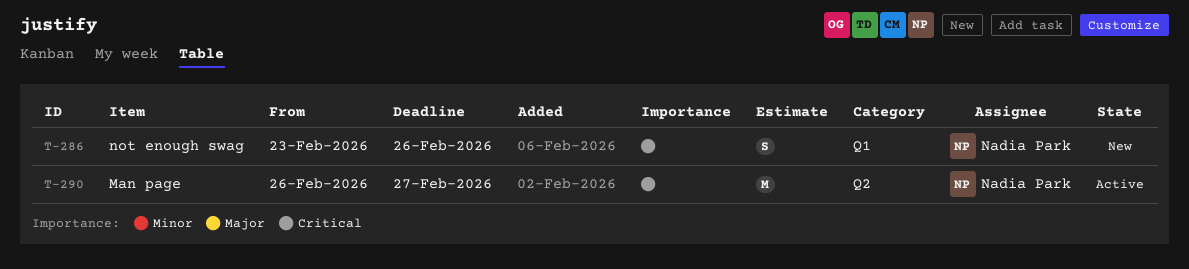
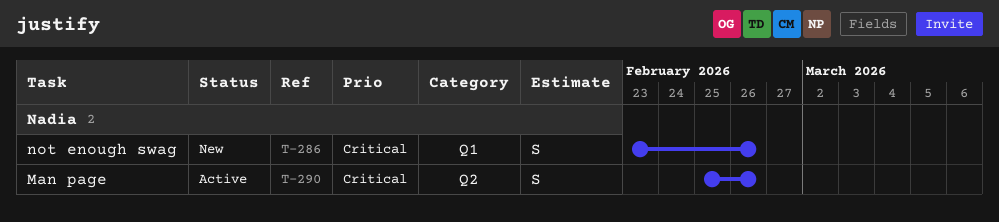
T-290, estimate: M -> S
T-290, start: Feb 26 -> Feb 25
T-290, due: Feb 27 -> Feb 26

